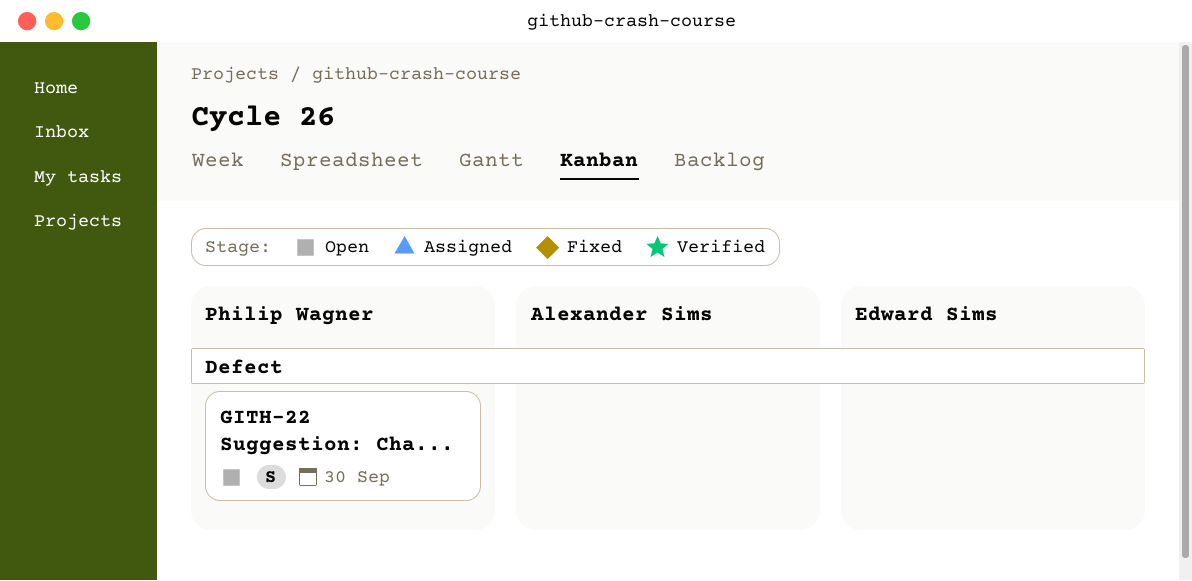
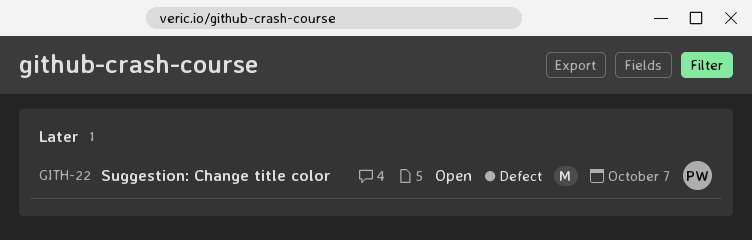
GITH-22, estimate: S -> M
GITH-22, due: Sep 30 -> Oct 7

